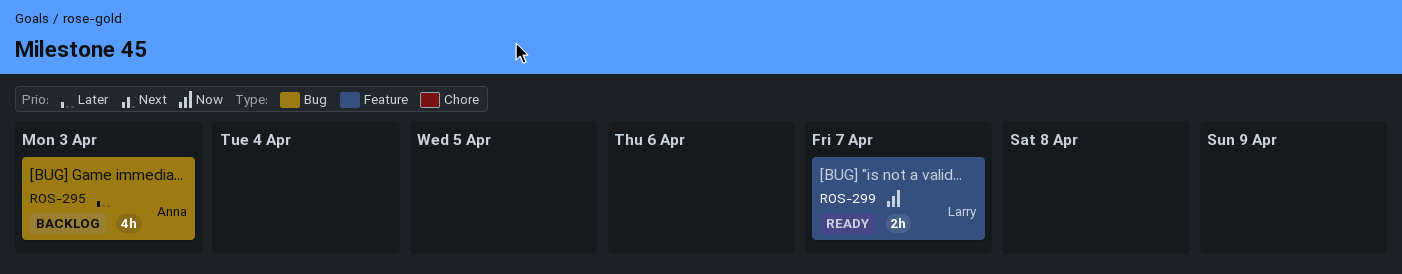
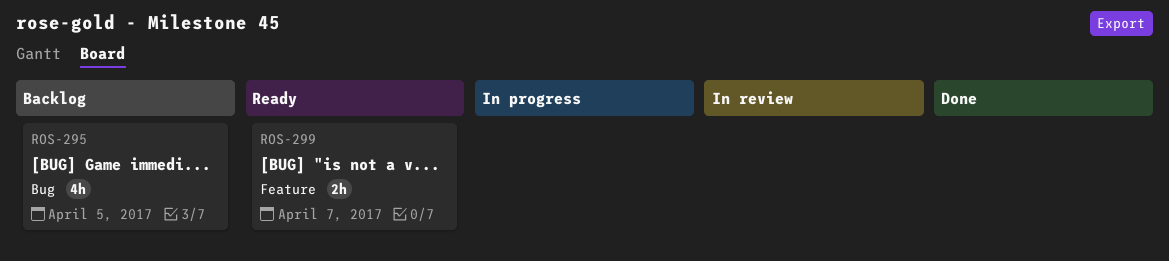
ROS-295, due: Apr 3 -> Apr 5

